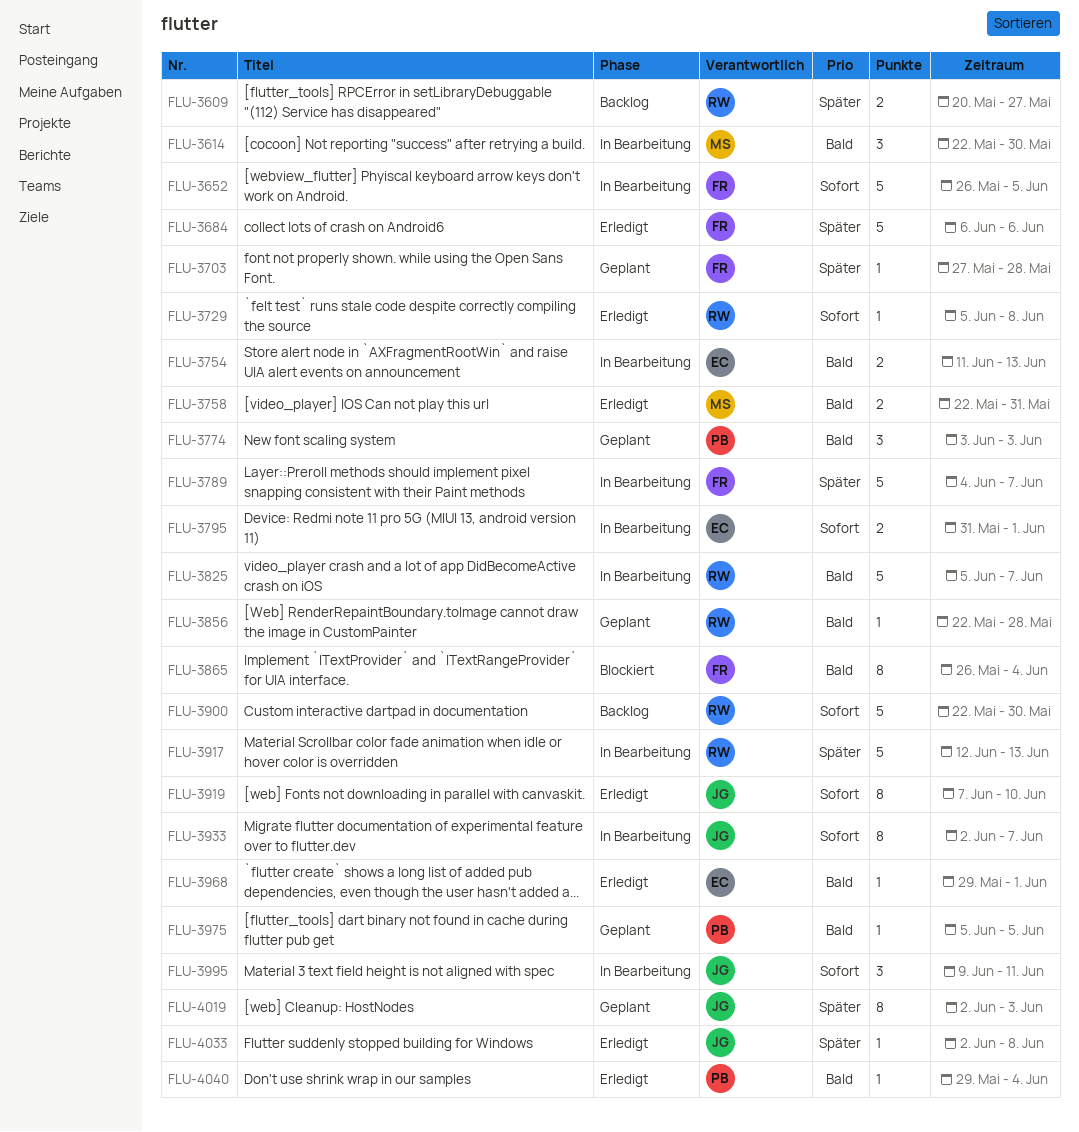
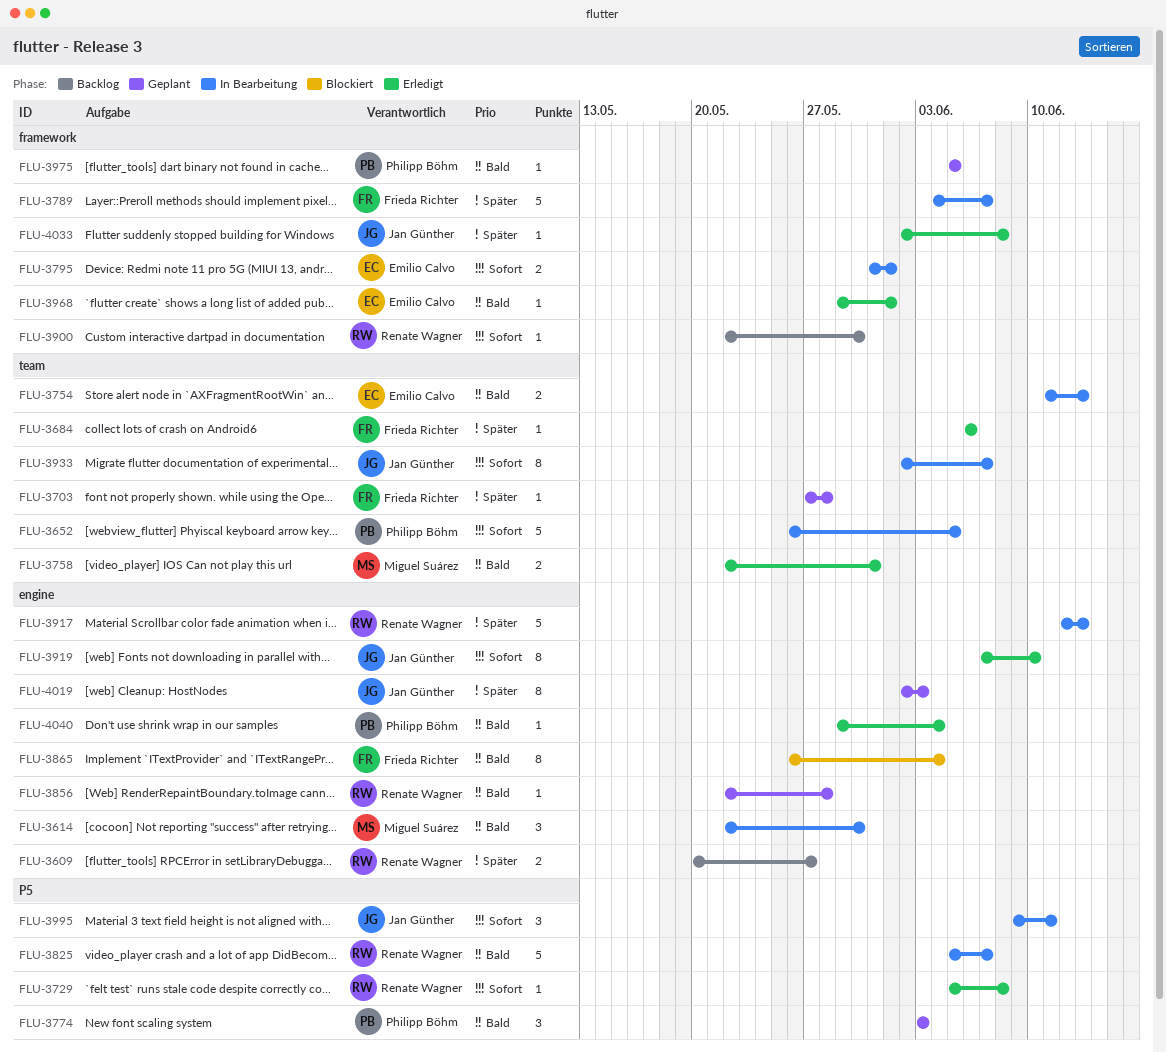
FLU-3652, owner: Frieda Richter -> Philipp Böhm
FLU-3684, estimate: 5 -> 1
FLU-3900, estimate: 5 -> 1

